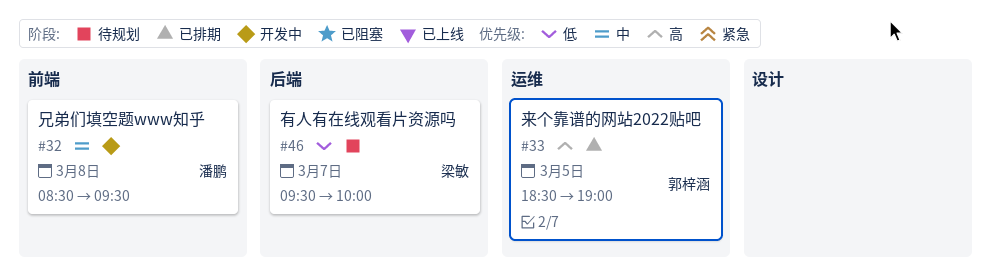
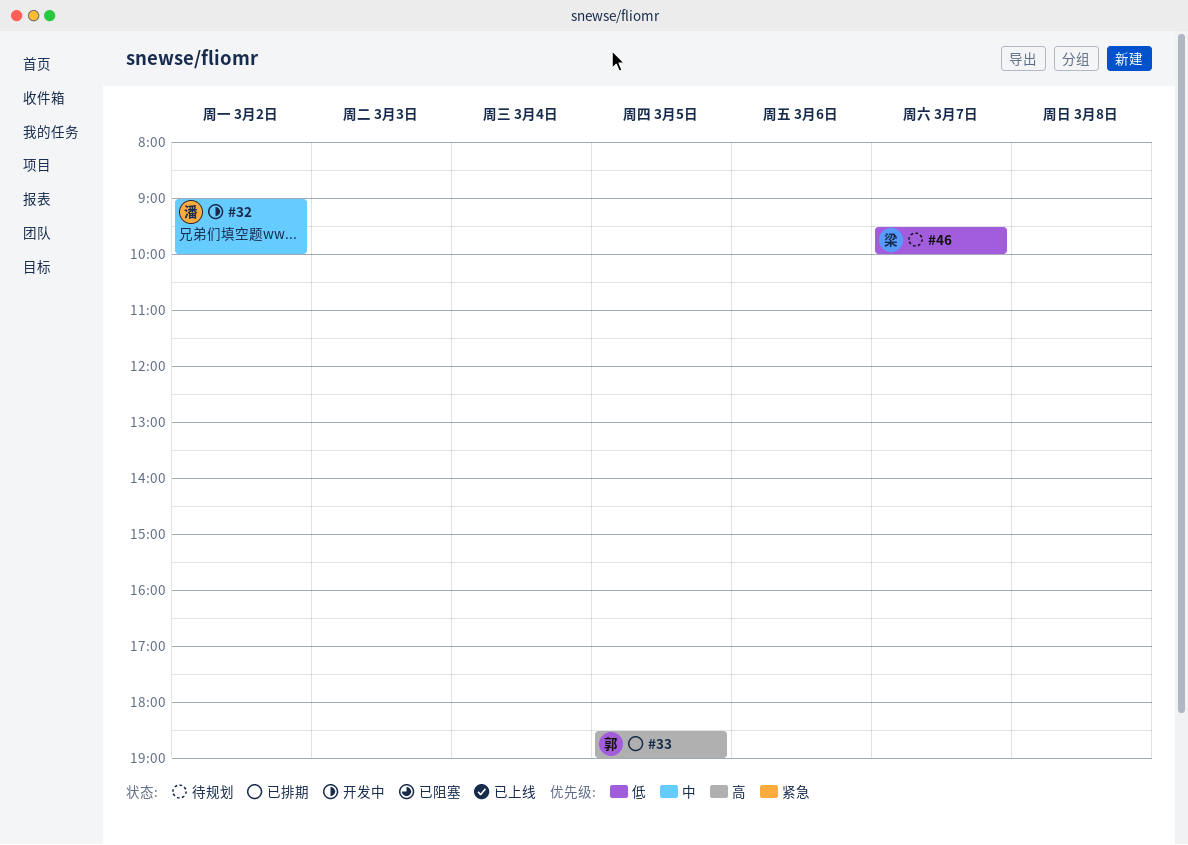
#32, day: Mar 8 -> Mar 2
#32, begins: 08:30 -> 09:00
#32, ends: 09:30 -> 10:00

